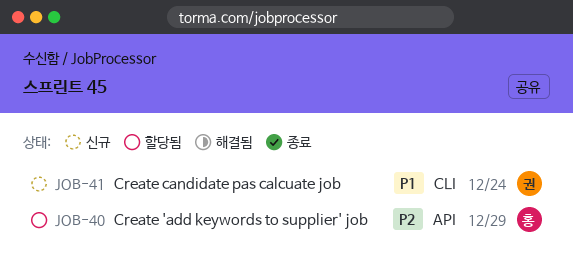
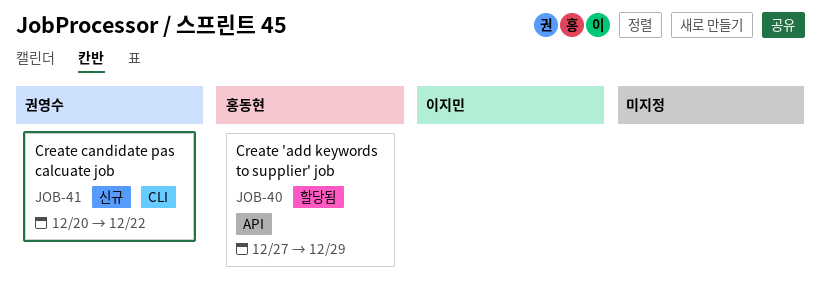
JOB-41, due: Dec 24 -> Dec 22

